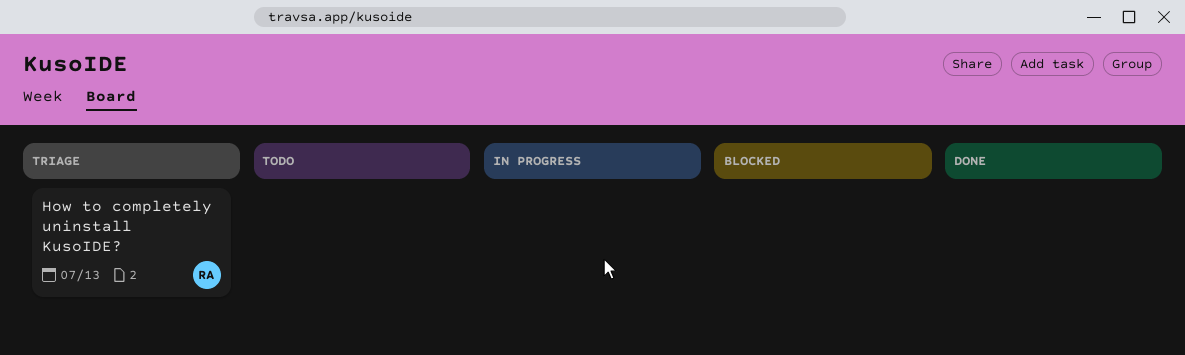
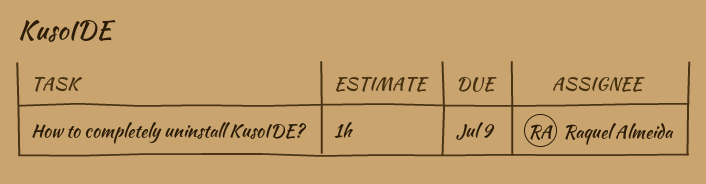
How to completely uninstall KusoIDE?, due: Jul 13 -> Jul 9

